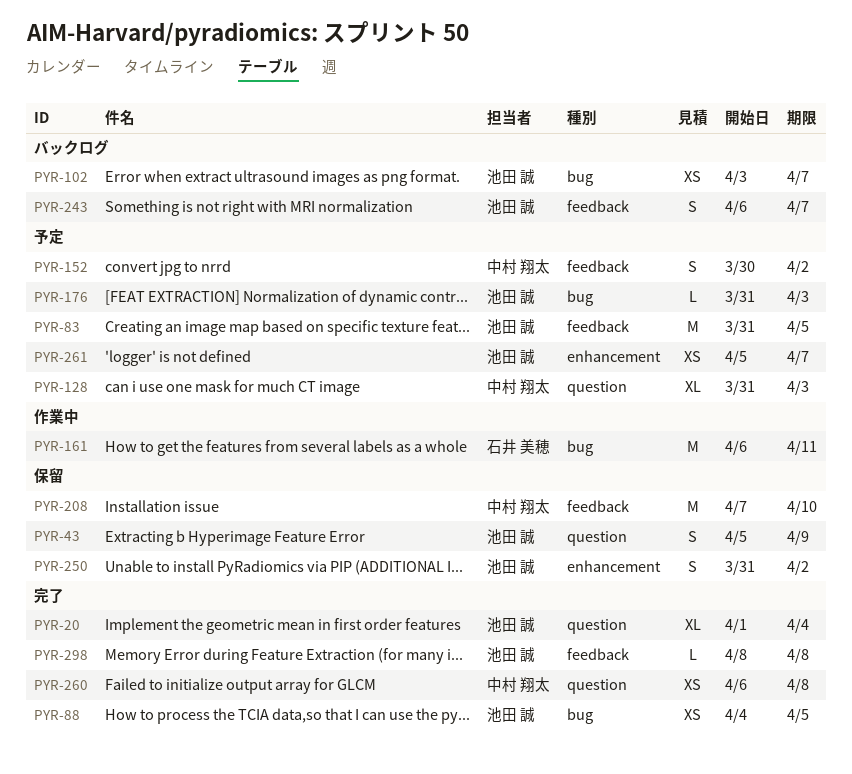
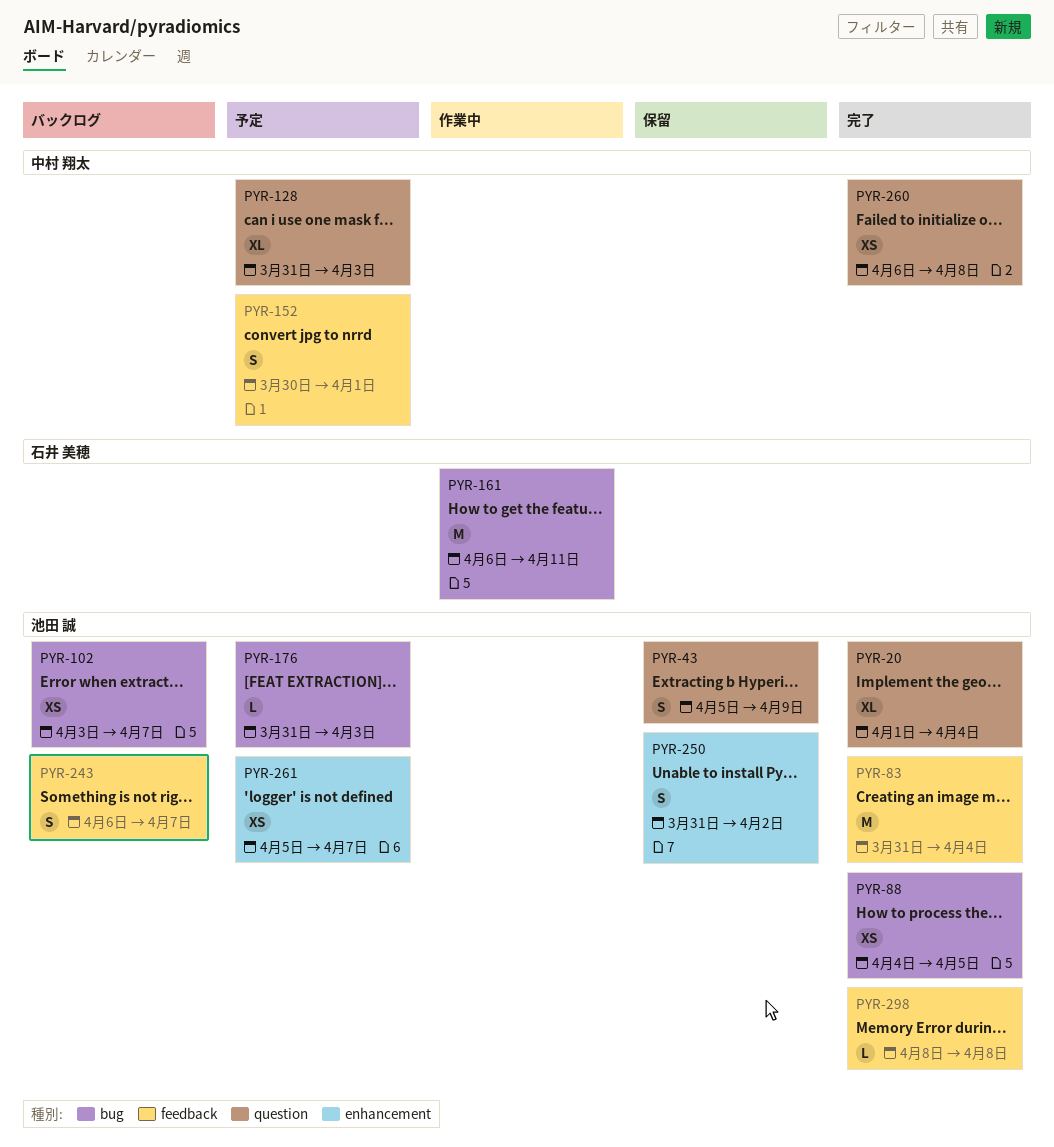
PYR-83, status: 予定 -> 完了
PYR-83, due: Apr 5 -> Apr 4
PYR-152, due: Apr 2 -> Apr 1
PYR-208: present -> none

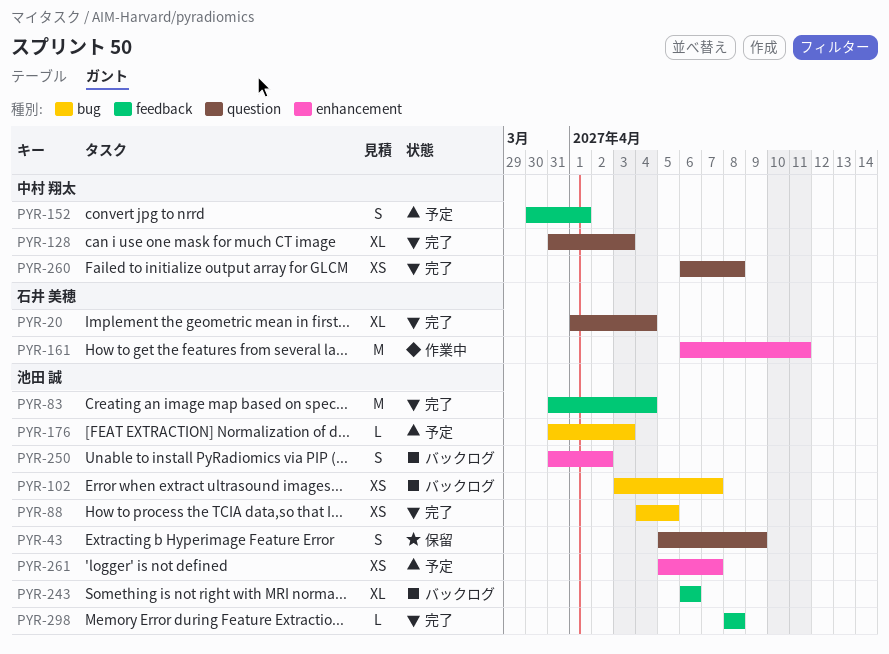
PYR-20, owner: 池田 誠 -> 石井 美穂
PYR-128, status: 予定 -> 完了
PYR-161, label: bug -> enhancement
PYR-243, estimate: S -> XL
PYR-243, due: Apr 7 -> Apr 6
PYR-250, status: 保留 -> バックログ

